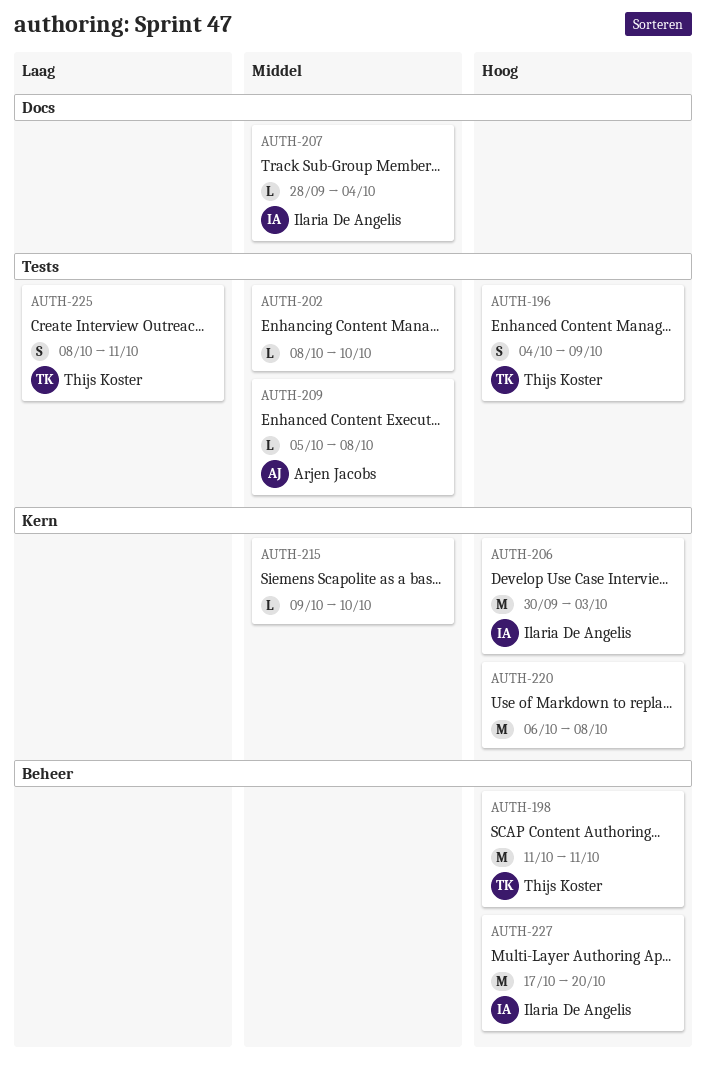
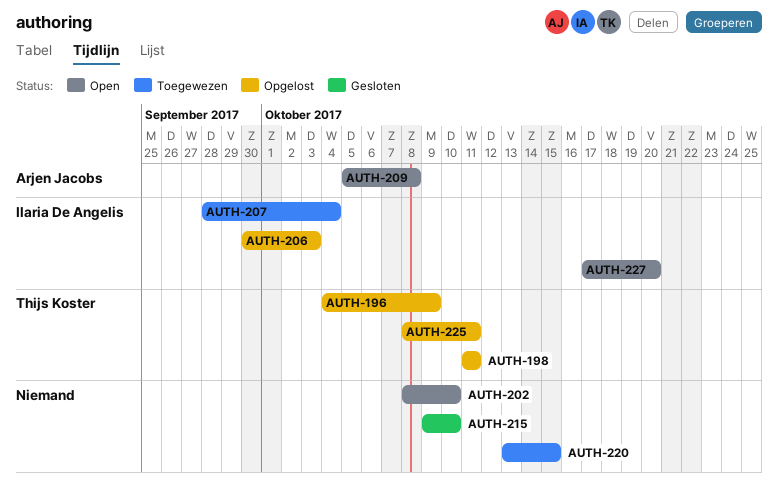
AUTH-220, start: Oct 6 -> Oct 13
AUTH-220, due: Oct 8 -> Oct 15

